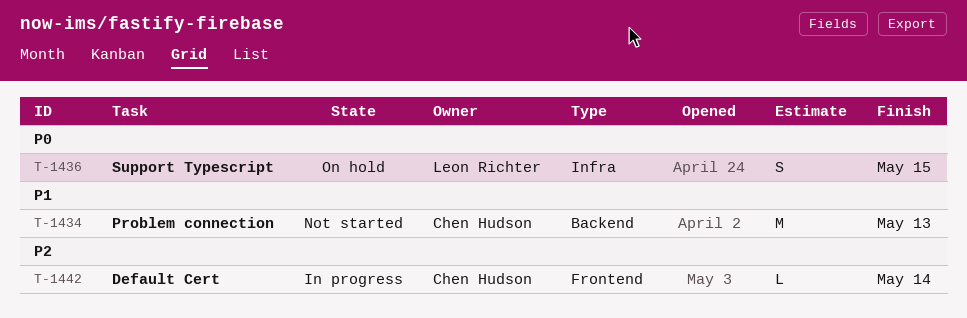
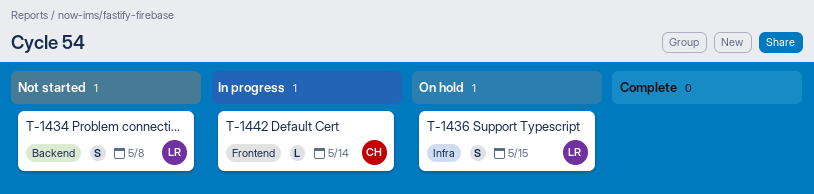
T-1434, owner: Chen Hudson -> Leon Richter
T-1434, estimate: M -> S
T-1434, due: May 13 -> May 8

